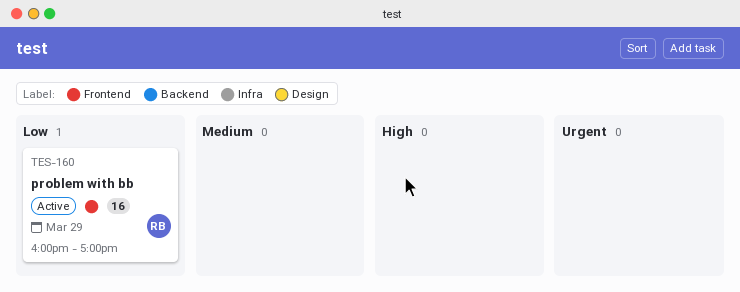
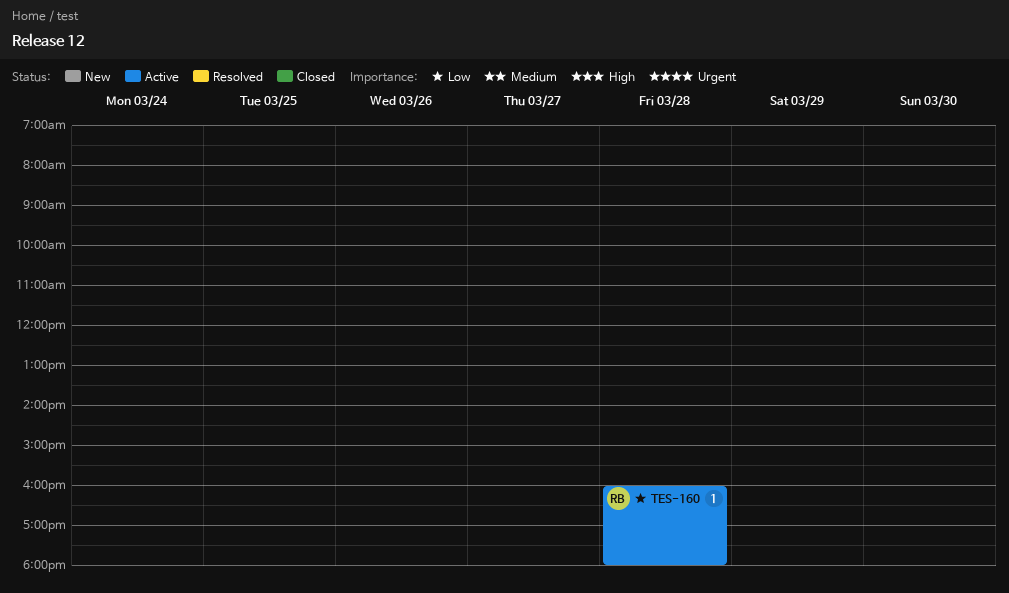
TES-160, estimate: 16 -> 1
TES-160, day: Mar 29 -> Mar 28
TES-160, ends: 17:00 -> 18:00

